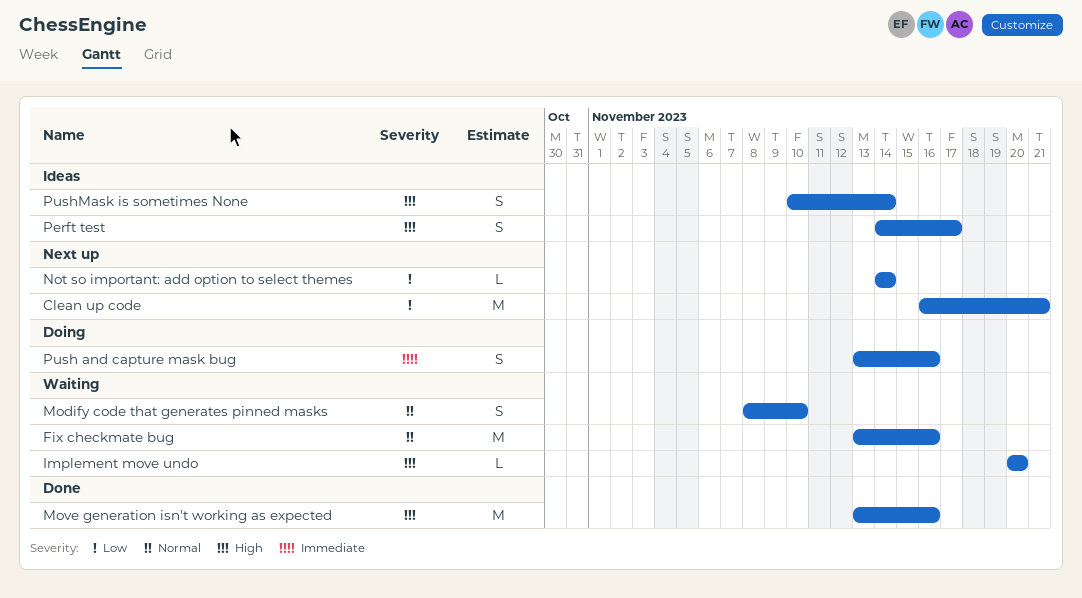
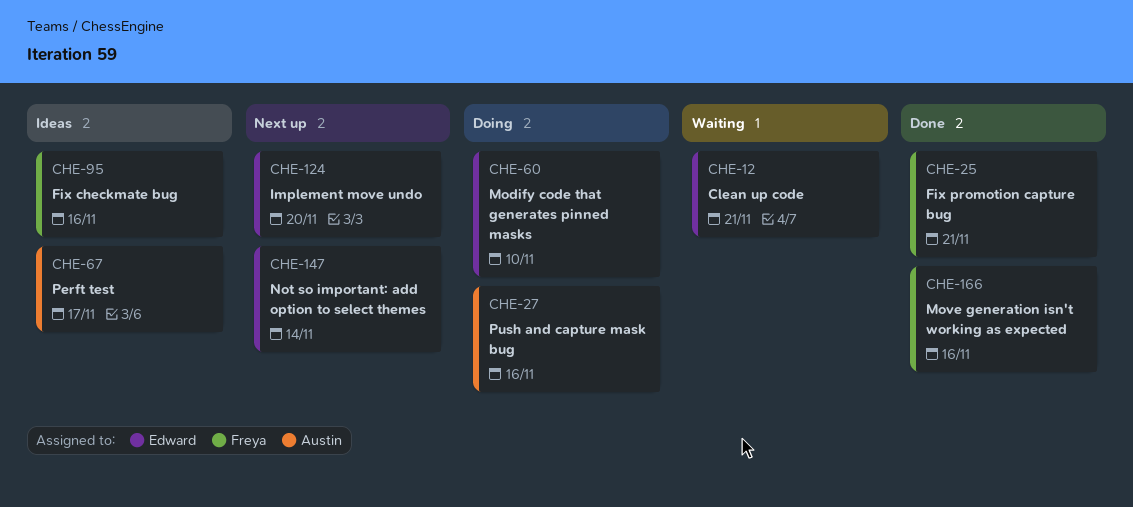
Clean up code, status: Next up -> Waiting
Fix checkmate bug, status: Waiting -> Ideas
Fix promotion capture bug: none -> present
Implement move undo, status: Waiting -> Next up
Modify code that generates pinned masks, status: Waiting -> Doing
PushMask is sometimes None: present -> none

